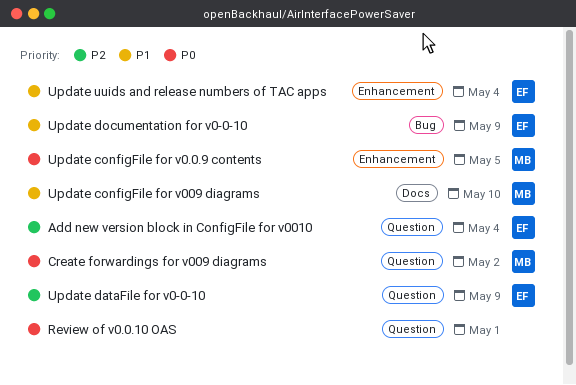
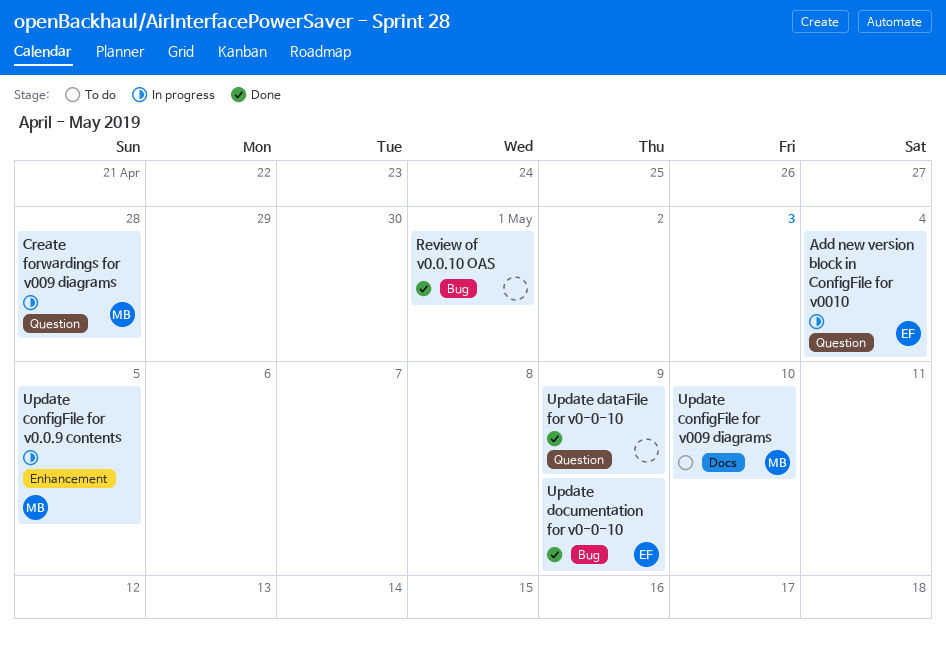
Create forwardings for v009 diagrams, due: May 2 -> Apr 28
Review of v0.0.10 OAS, label: Question -> Bug
Update dataFile for v0-0-10, owner: EF -> none
Update uuids and release numbers of TAC apps: present -> none

